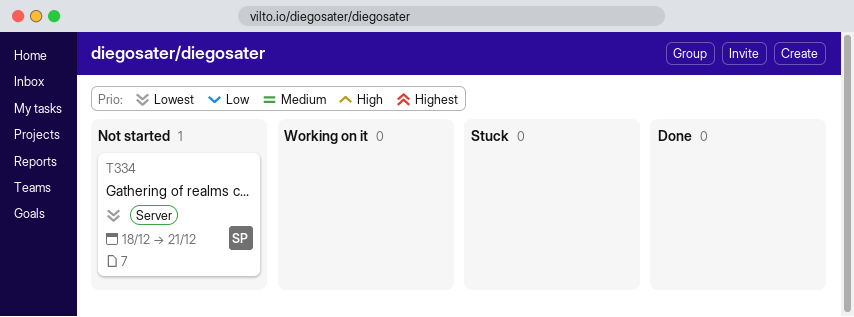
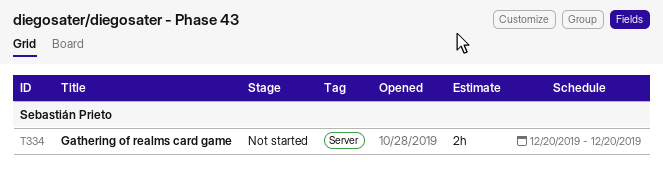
T334, start: Dec 18 -> Dec 20
T334, due: Dec 21 -> Dec 20

